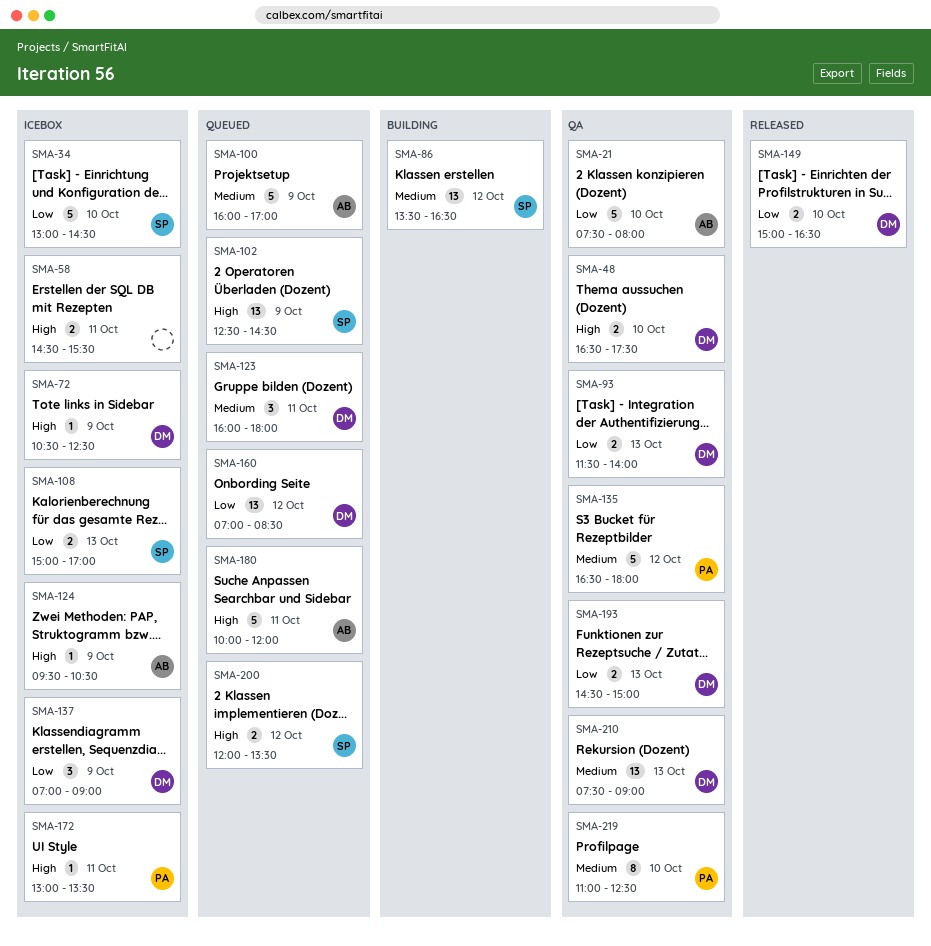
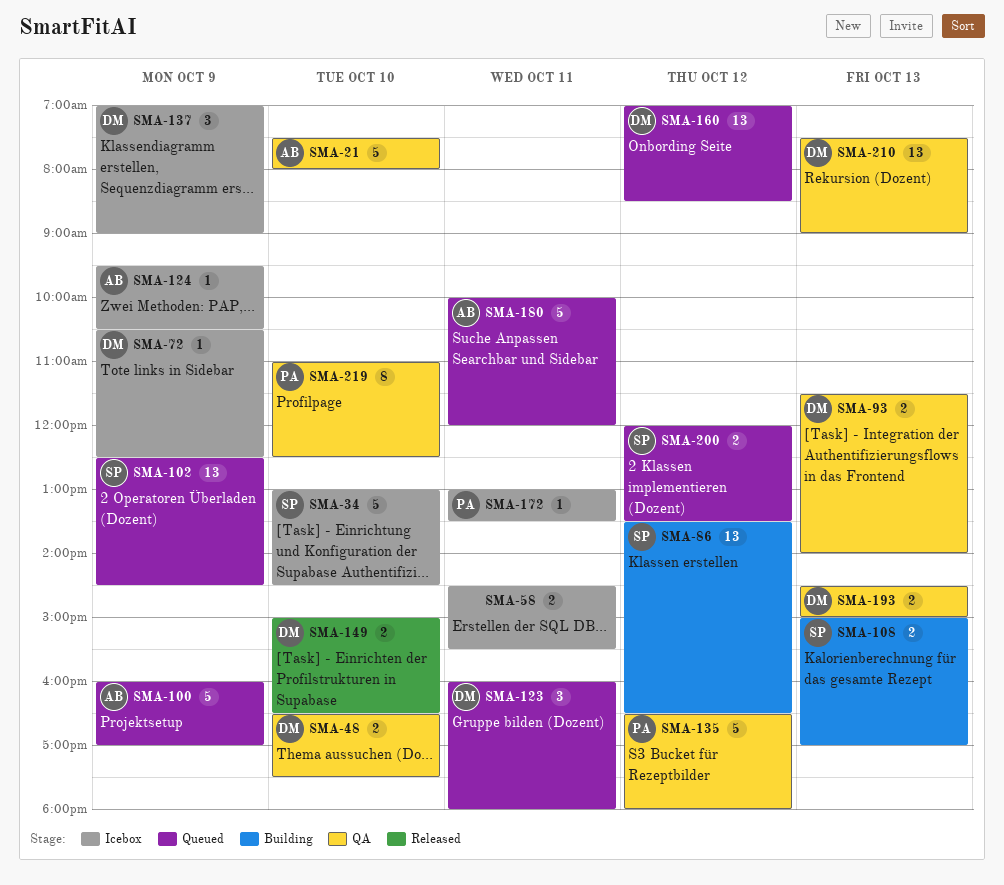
SMA-108, status: Icebox -> Building

